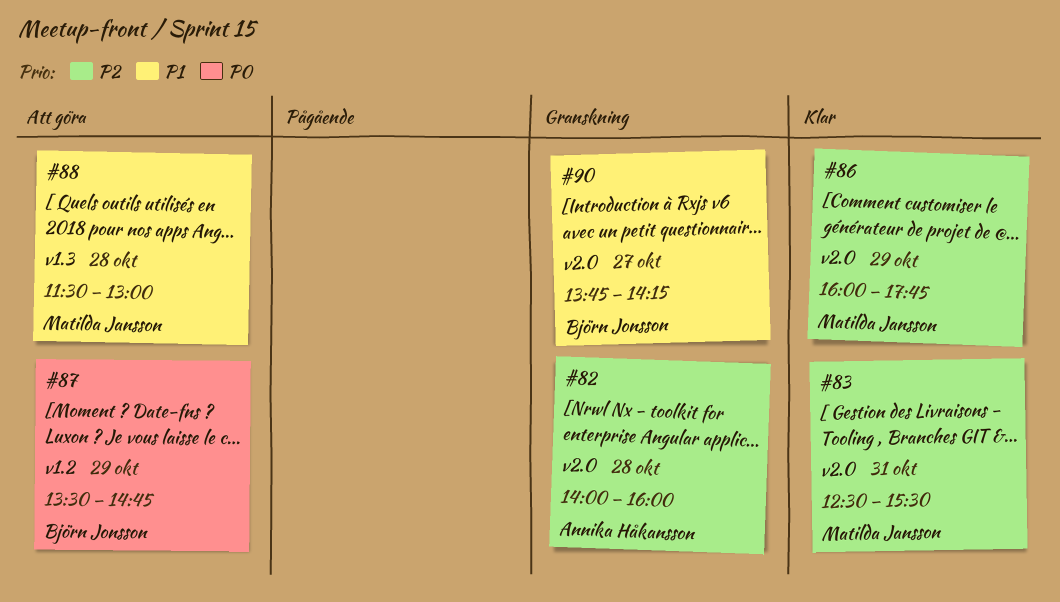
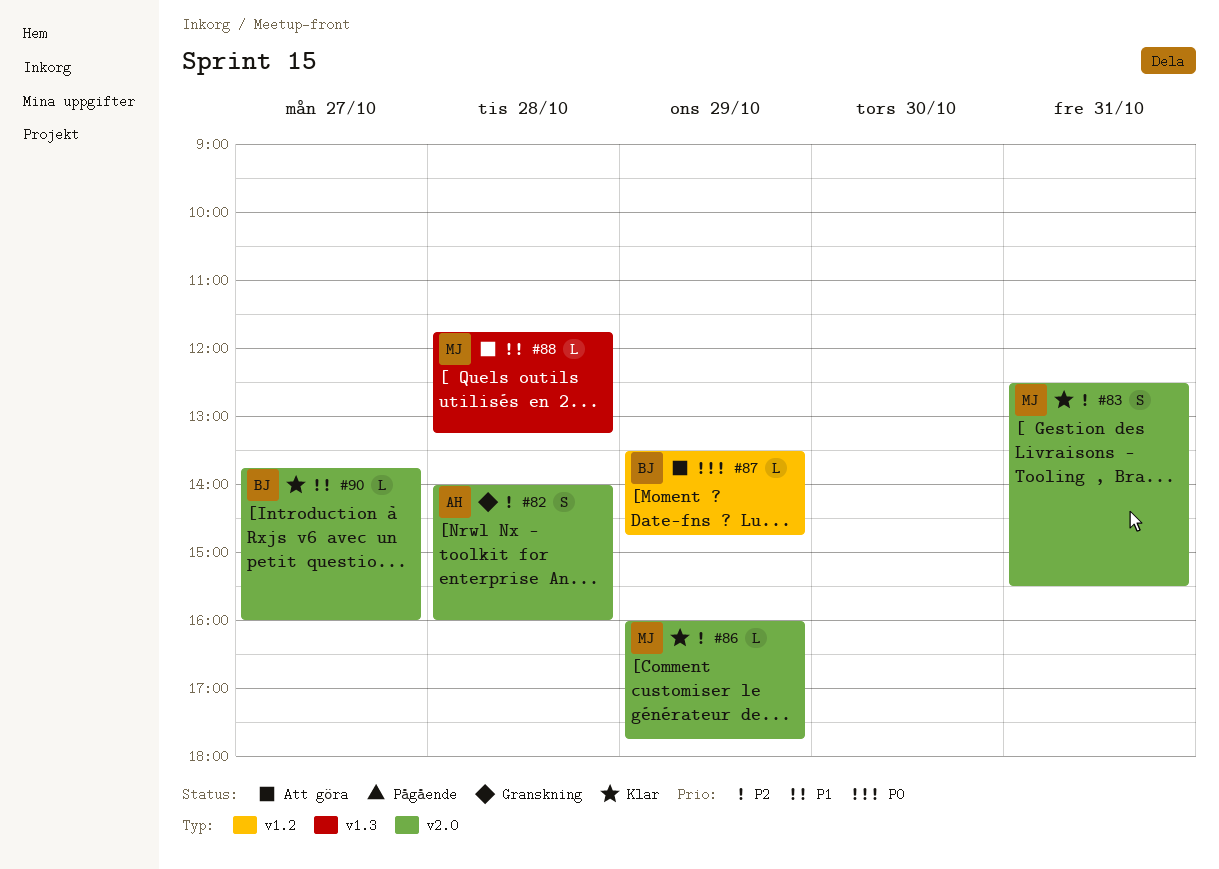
#88, begins: 11:30 -> 11:45
#88, ends: 13:00 -> 13:15
#90, status: Granskning -> Klar
#90, ends: 14:15 -> 16:00

